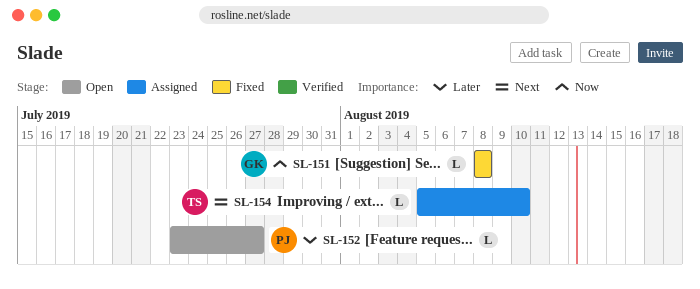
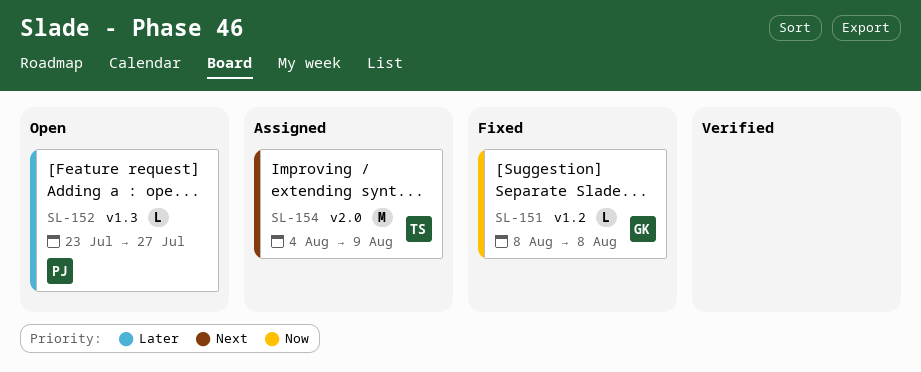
SL-154, estimate: L -> M
SL-154, start: Aug 5 -> Aug 4
SL-154, due: Aug 10 -> Aug 9

